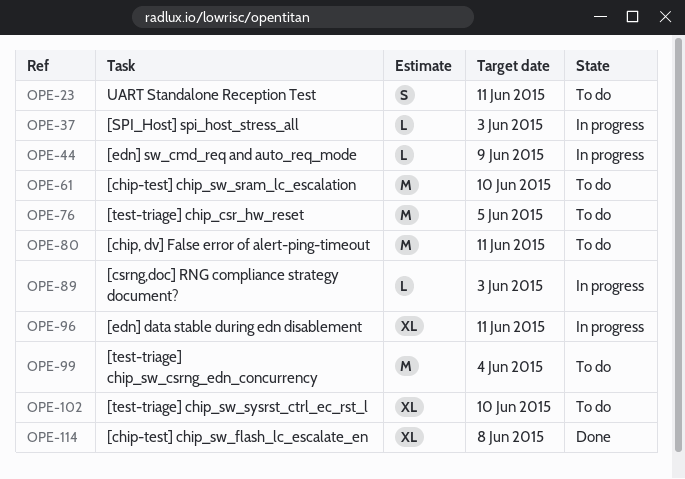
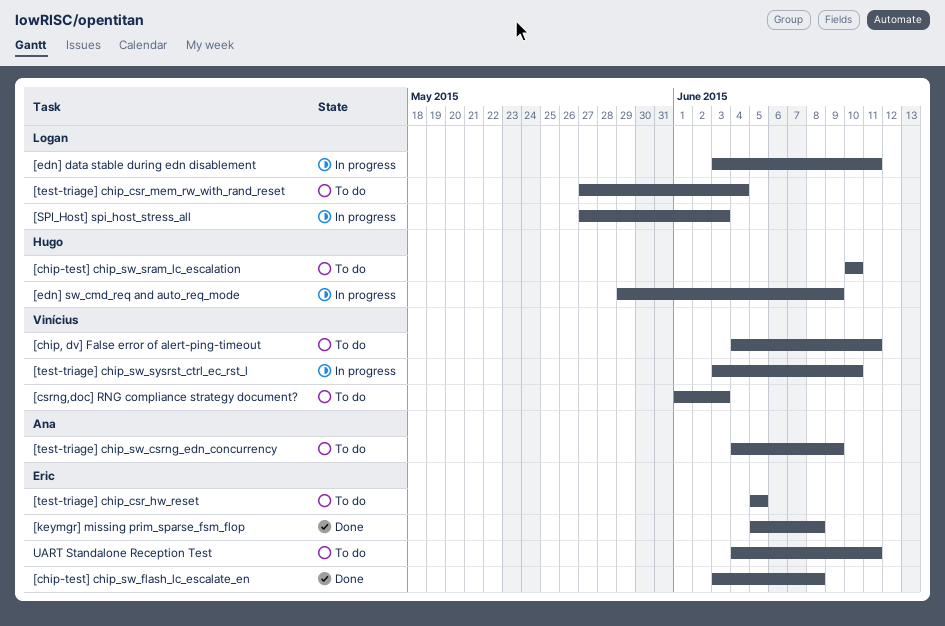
[csrng,doc] RNG compliance strategy document?, status: In progress -> To do
[keymgr] missing prim_sparse_fsm_flop: none -> present
[test-triage] chip_csr_mem_rw_with_rand_reset: none -> present
[test-triage] chip_sw_csrng_edn_concurrency, due: Jun 4 -> Jun 9
[test-triage] chip_sw_sysrst_ctrl_ec_rst_l, status: To do -> In progress

